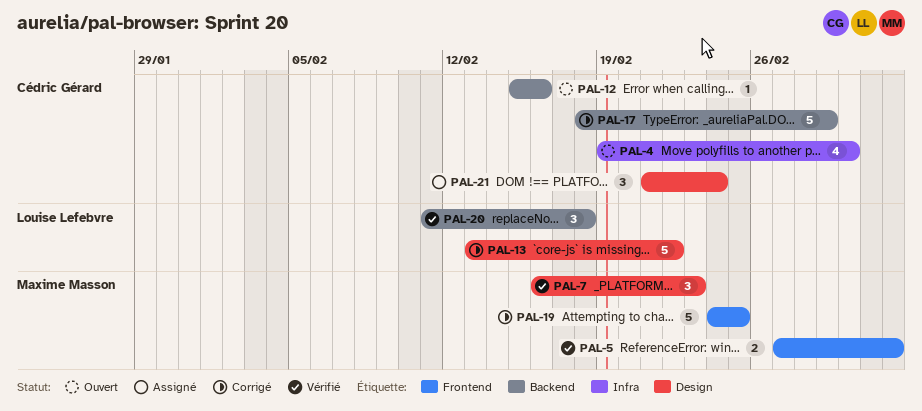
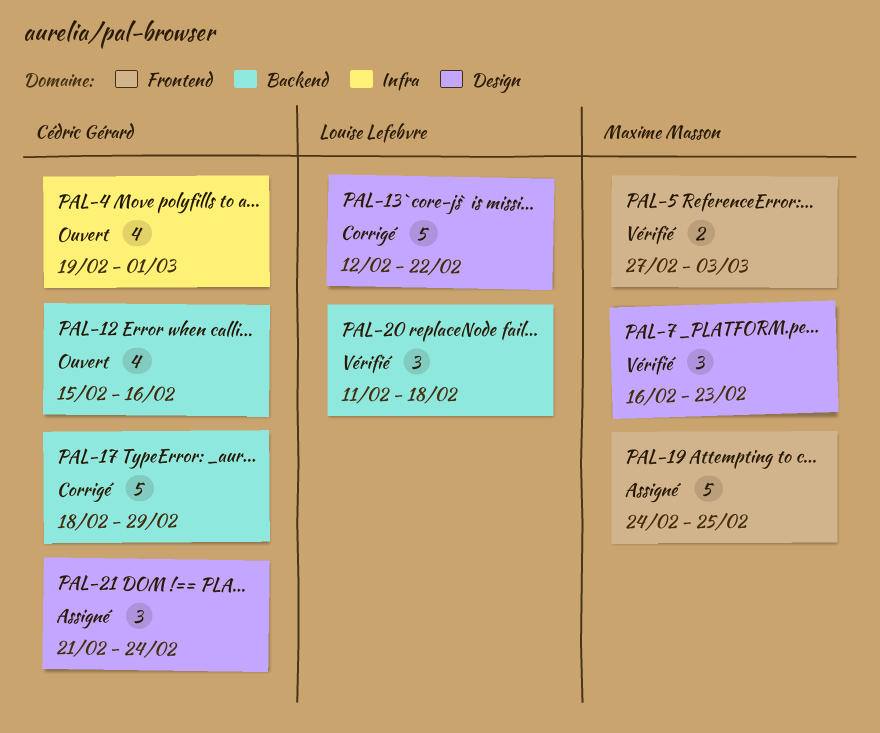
PAL-12, estimate: 1 -> 4
PAL-13, start: Feb 13 -> Feb 12
PAL-19, status: Corrigé -> Assigné

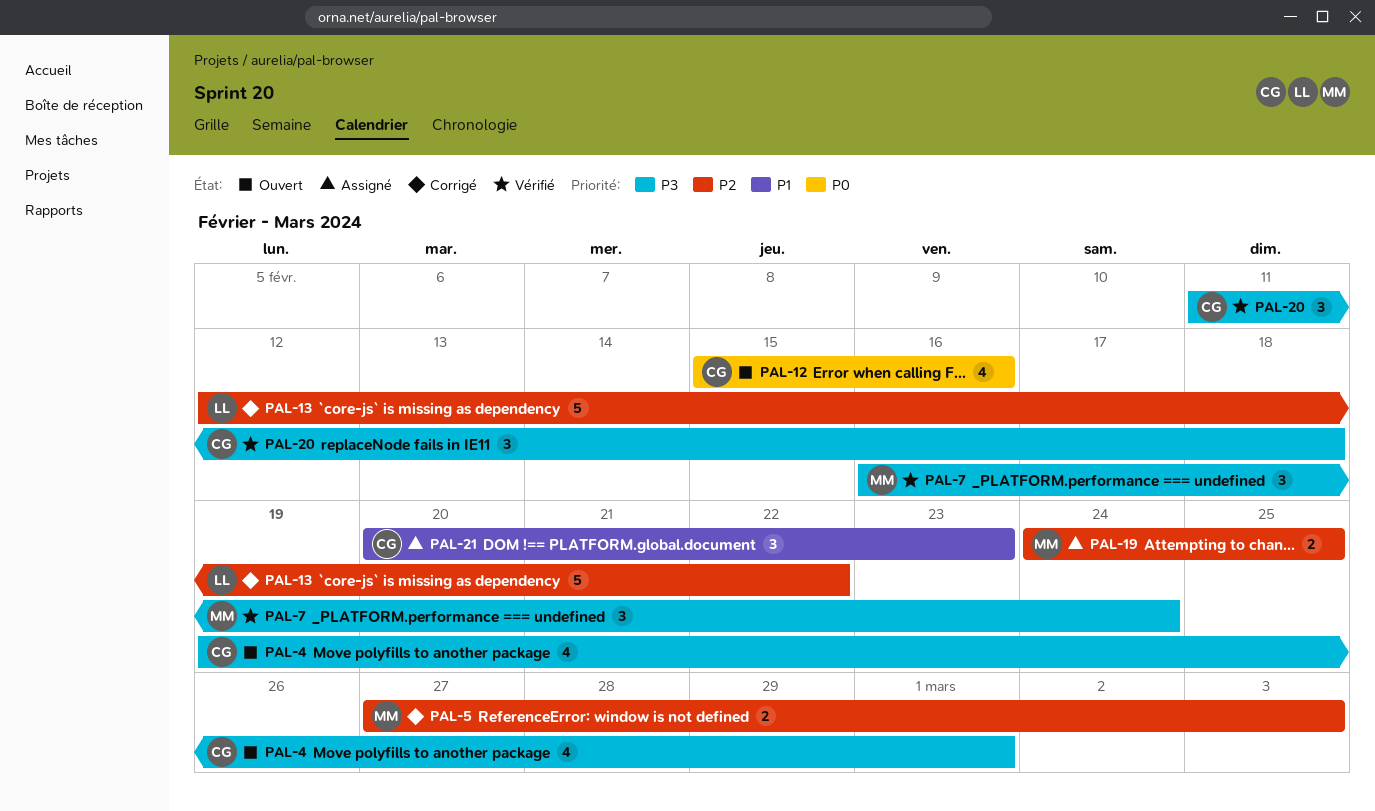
PAL-5, status: Vérifié -> Corrigé
PAL-7, due: Feb 23 -> Feb 24
PAL-17: present -> none
PAL-19, estimate: 5 -> 2
PAL-20, owner: Louise Lefebvre -> Cédric Gérard
PAL-21, start: Feb 21 -> Feb 20
PAL-21, due: Feb 24 -> Feb 23

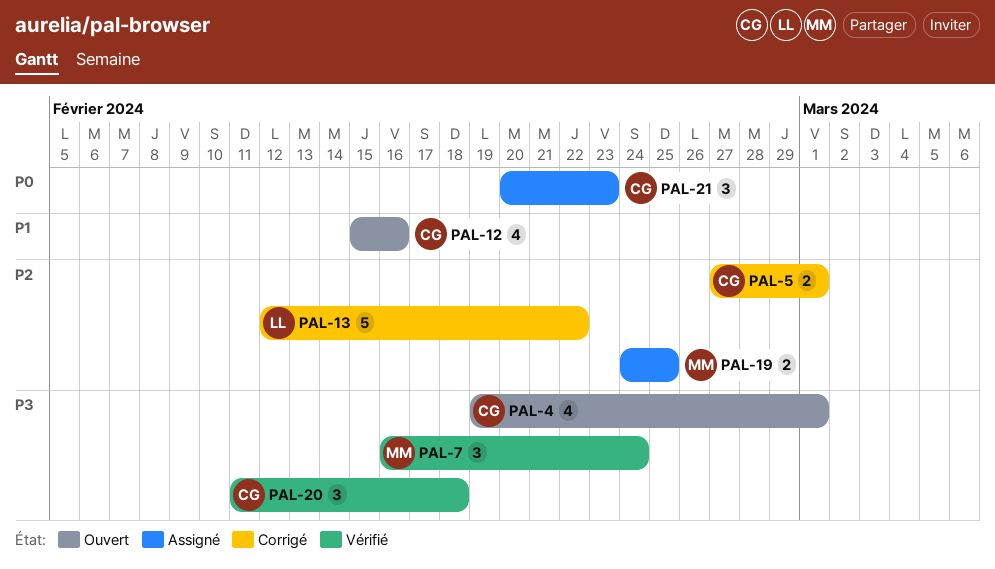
PAL-5, owner: MM -> CG
PAL-5, due: Mar 3 -> Mar 1
PAL-12, priority: P0 -> P1
PAL-21, priority: P1 -> P0

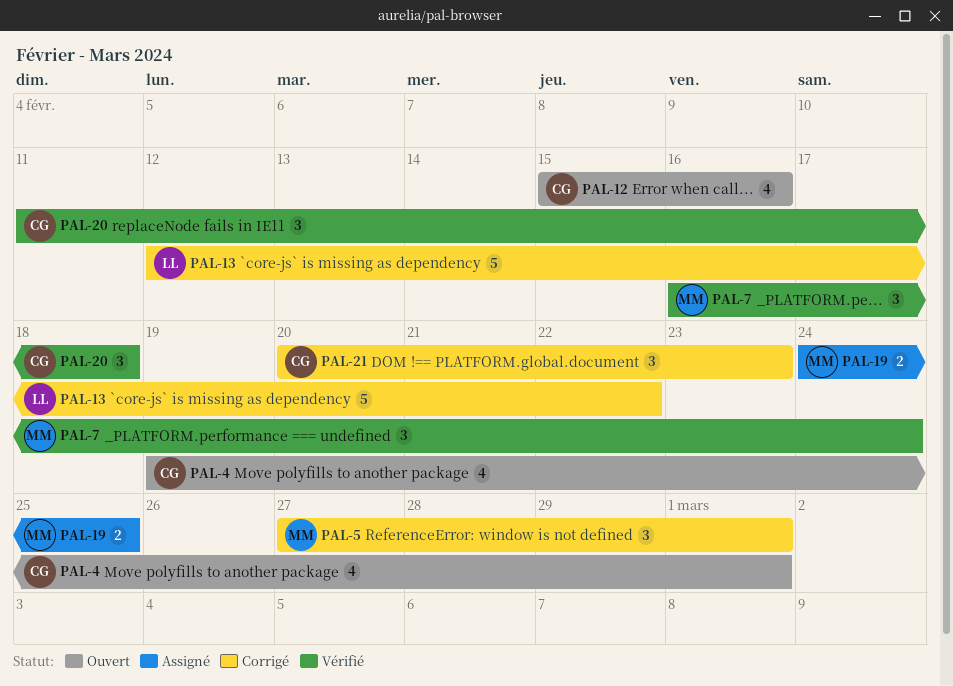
PAL-5, owner: CG -> MM
PAL-5, estimate: 2 -> 3
PAL-21, status: Assigné -> Corrigé

